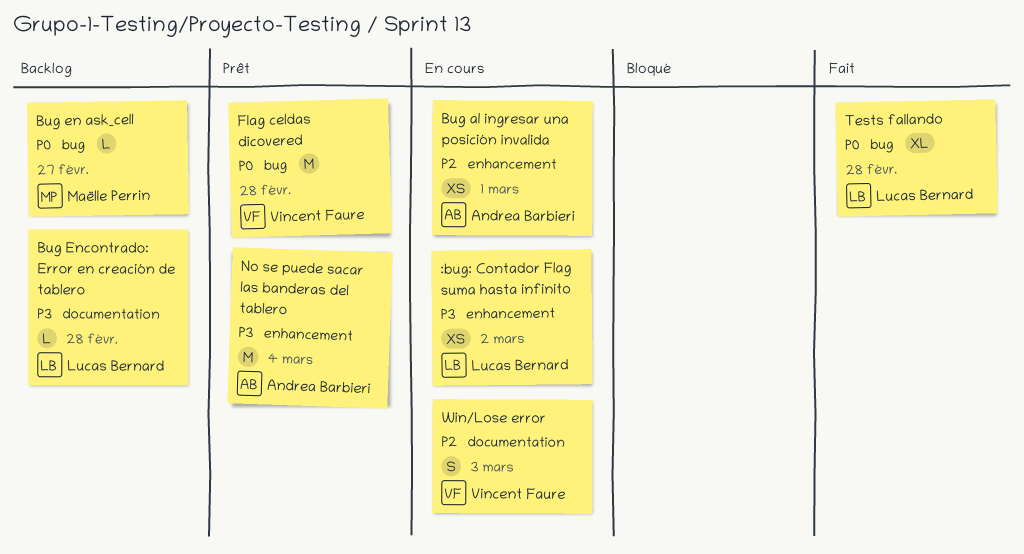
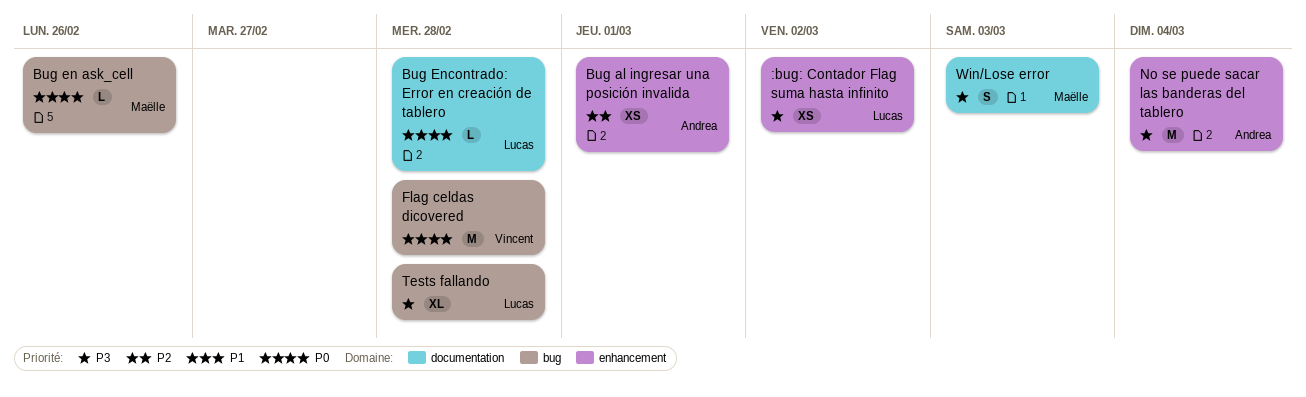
Bug en ask_cell, due: Feb 27 -> Feb 26
Bug Encontrado: Error en creación de tablero, priority: P3 -> P0
Tests fallando, priority: P0 -> P3
Win/Lose error, owner: Vincent Faure -> Maëlle Perrin
Win/Lose error, priority: P2 -> P3

